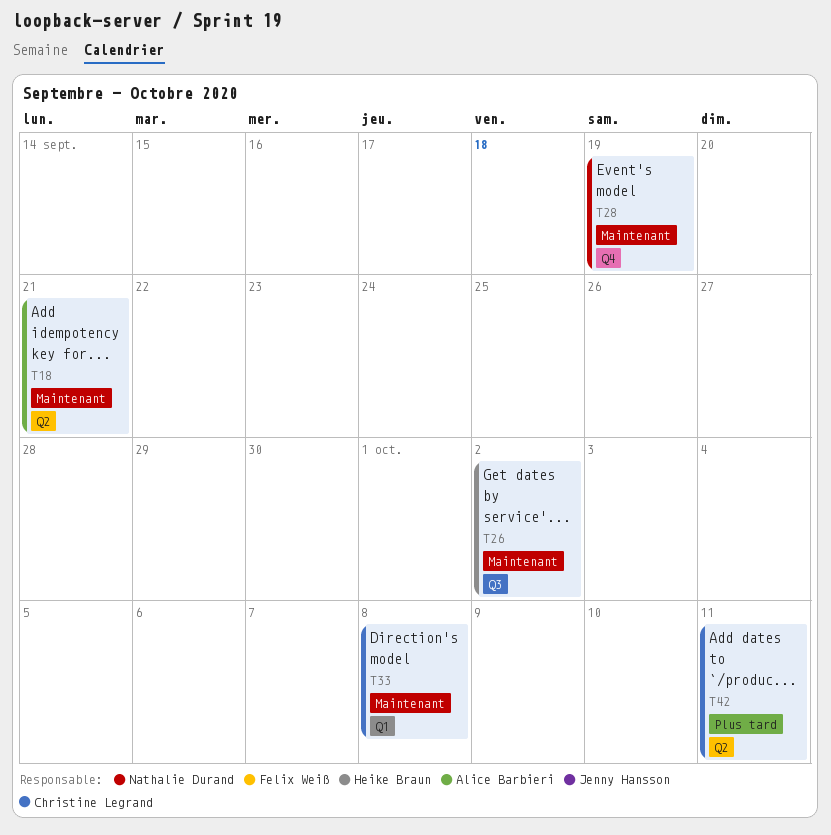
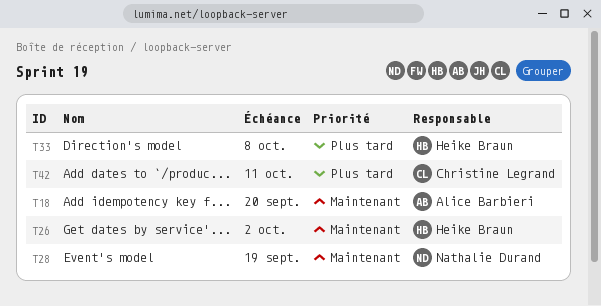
T18, due: Sep 21 -> Sep 20
T33, owner: Christine Legrand -> Heike Braun
T33, priority: Maintenant -> Plus tard

